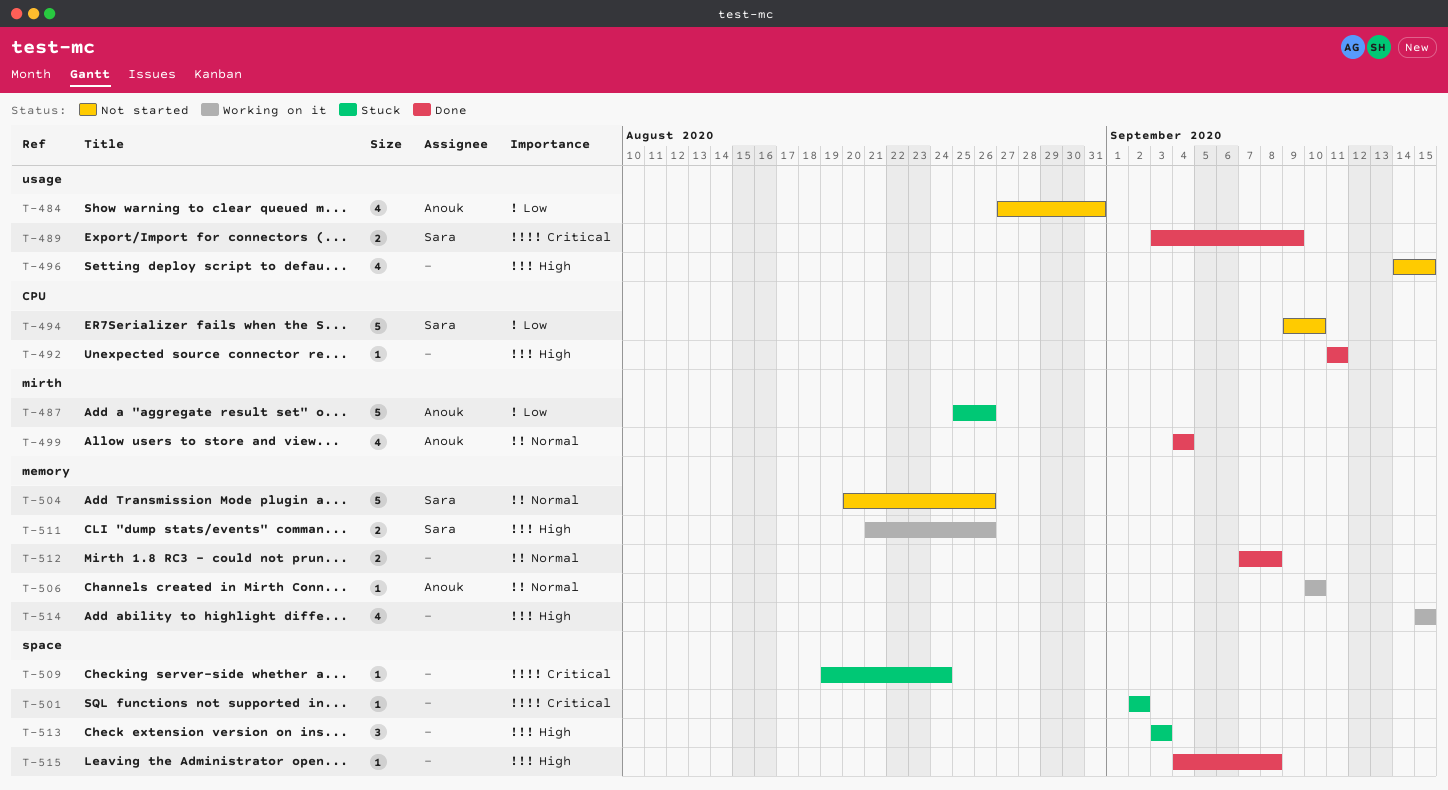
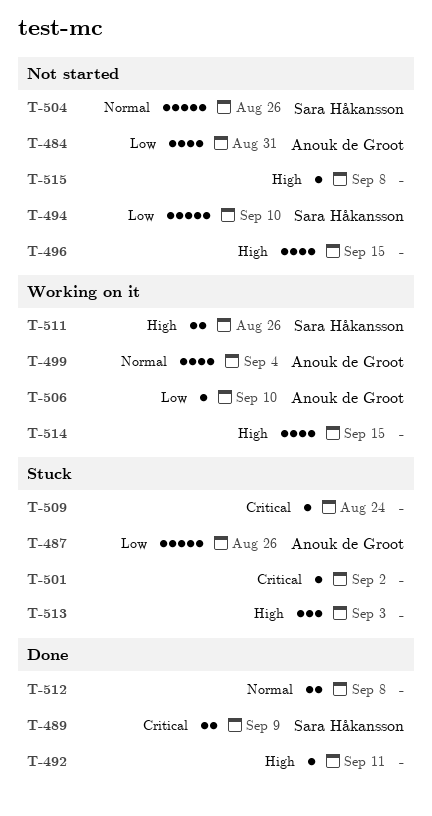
T-499, status: Done -> Working on it
T-506, priority: Normal -> Low
T-515, status: Done -> Not started

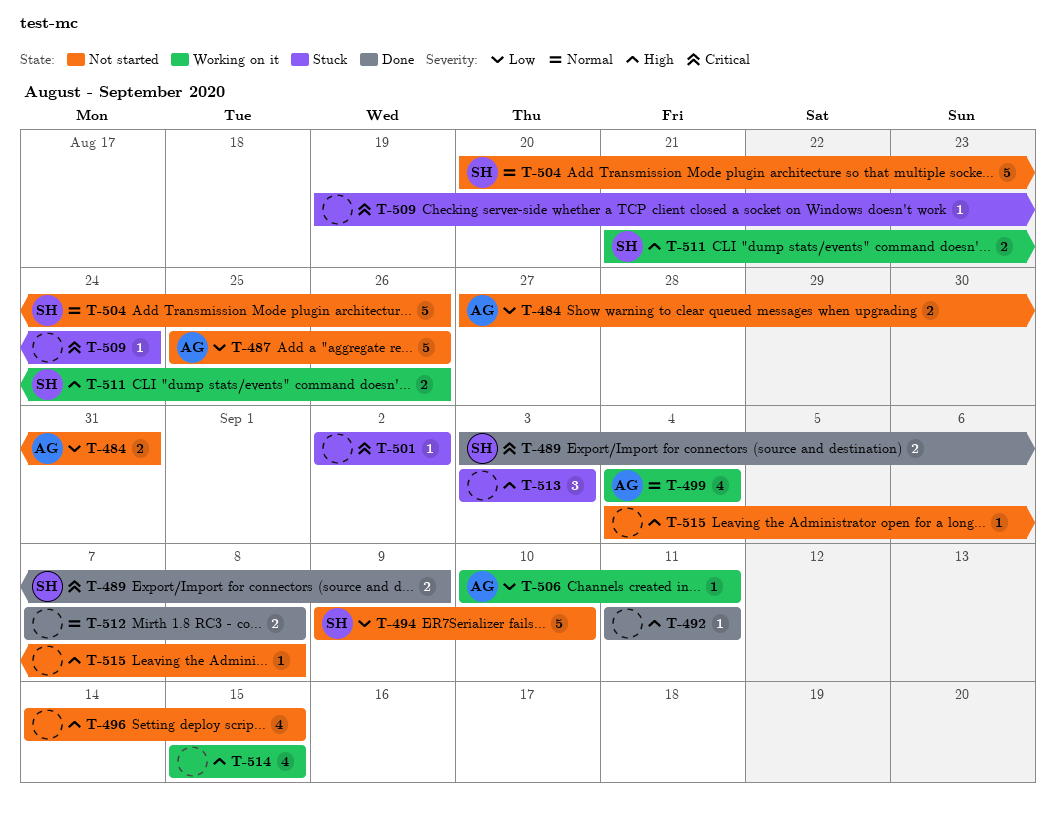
T-484, estimate: 4 -> 2
T-487, status: Stuck -> Not started
T-506, due: Sep 10 -> Sep 11

